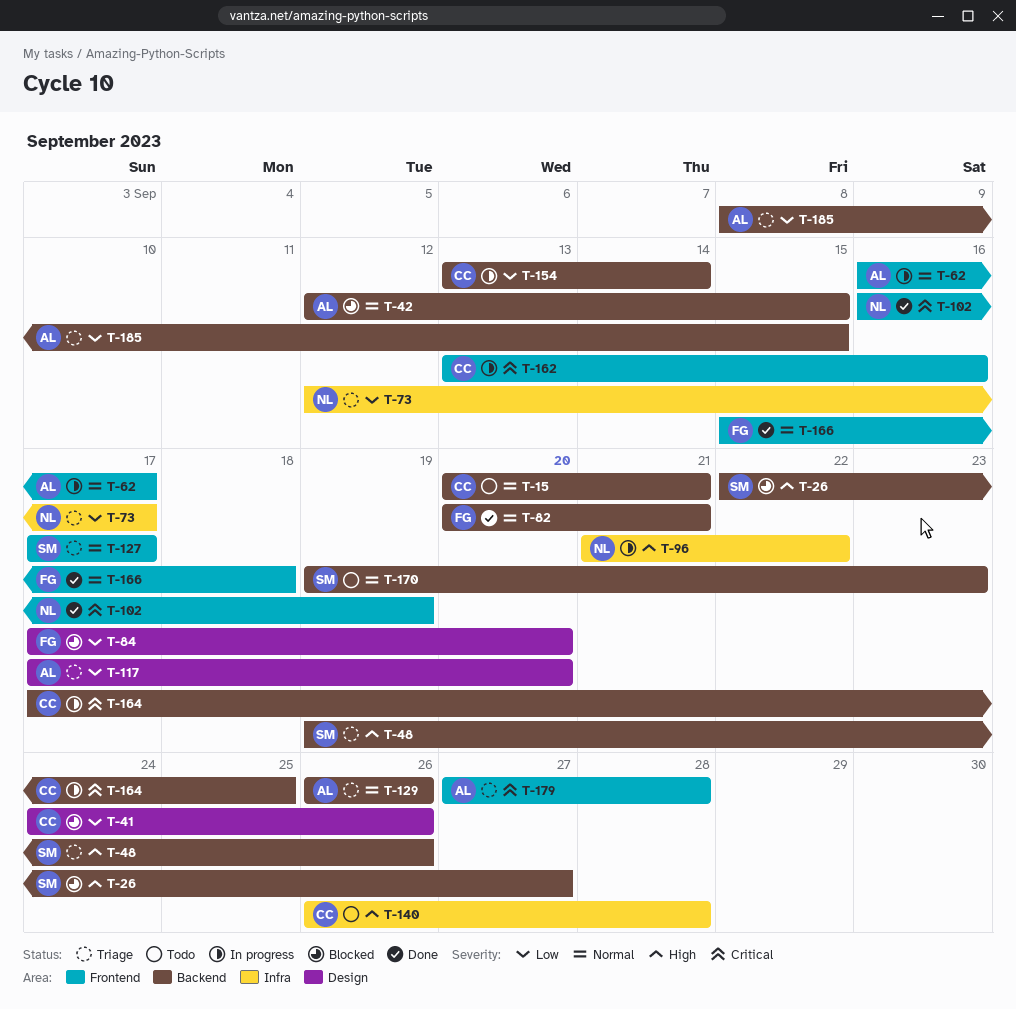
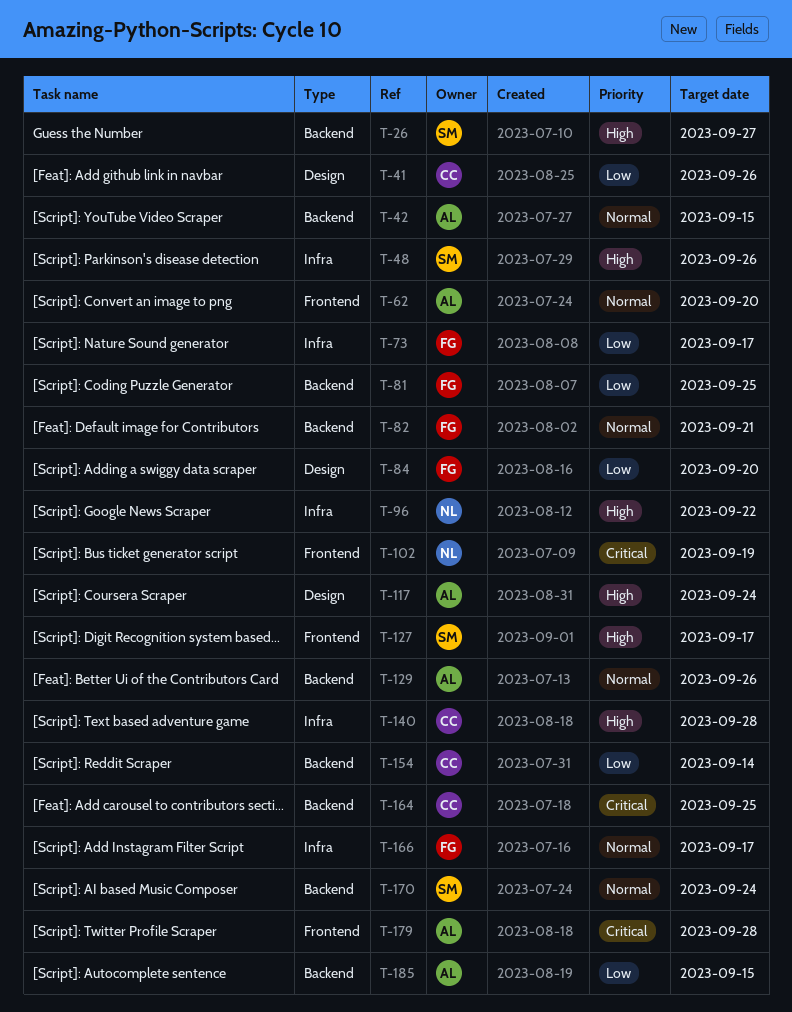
T-15: present -> none
T-48, label: Backend -> Infra
T-62, due: Sep 17 -> Sep 20
T-73, owner: NL -> FG
T-81: none -> present
T-117, priority: Low -> High
T-117, due: Sep 20 -> Sep 24
T-127, priority: Normal -> High
T-162: present -> none
T-166, label: Frontend -> Infra
T-166, due: Sep 18 -> Sep 17
T-170, due: Sep 23 -> Sep 24

